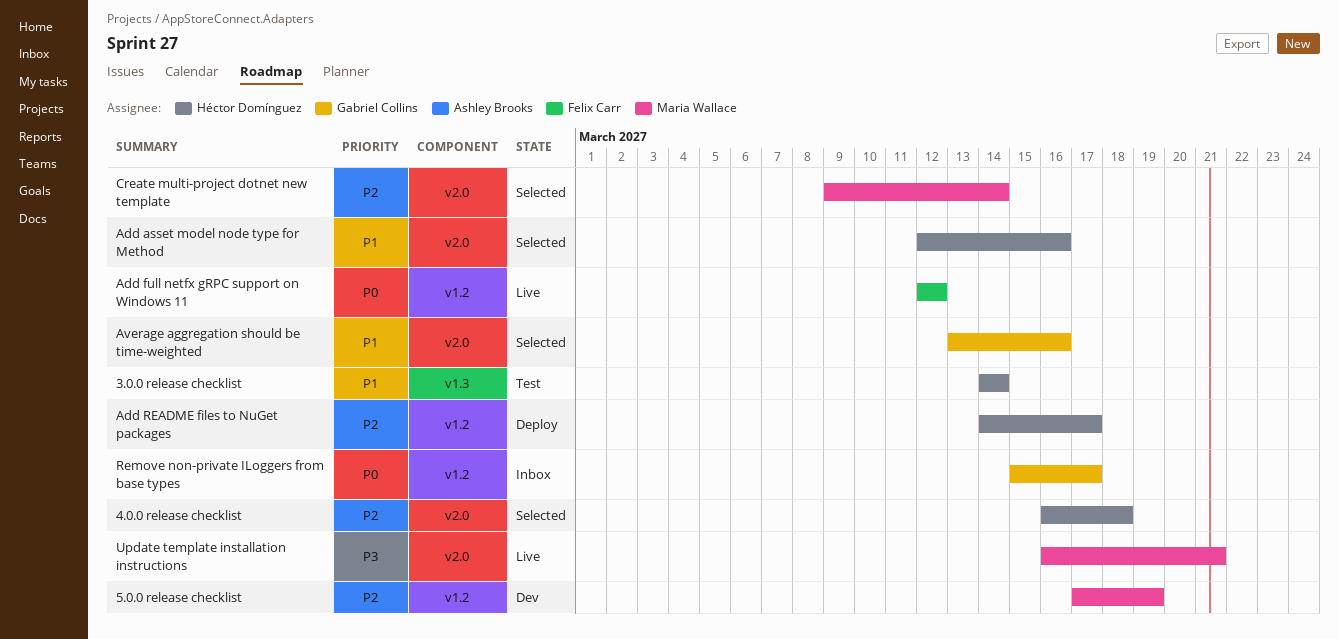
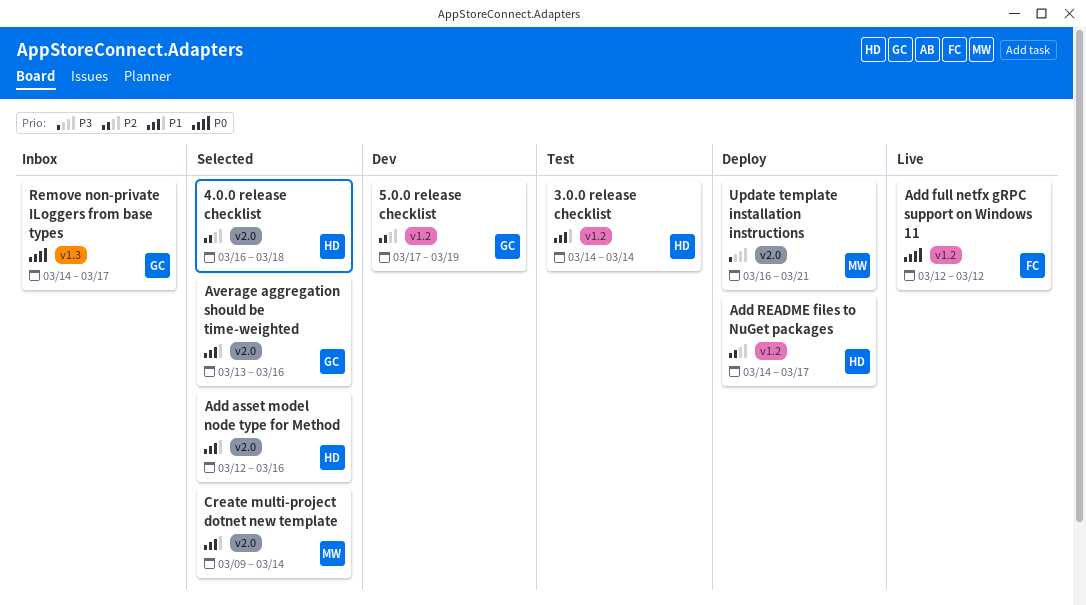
3.0.0 release checklist, label: v1.3 -> v1.2
5.0.0 release checklist, owner: Maria Wallace -> Gabriel Collins
Create multi-project dotnet new template, priority: P2 -> P1
Remove non-private ILoggers from base types, label: v1.2 -> v1.3
Remove non-private ILoggers from base types, start: Mar 15 -> Mar 14
Update template installation instructions, status: Live -> Deploy

